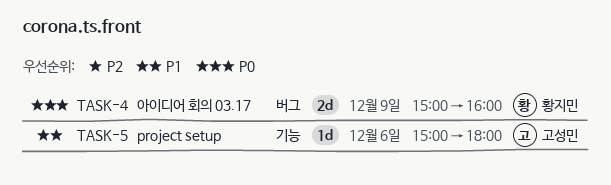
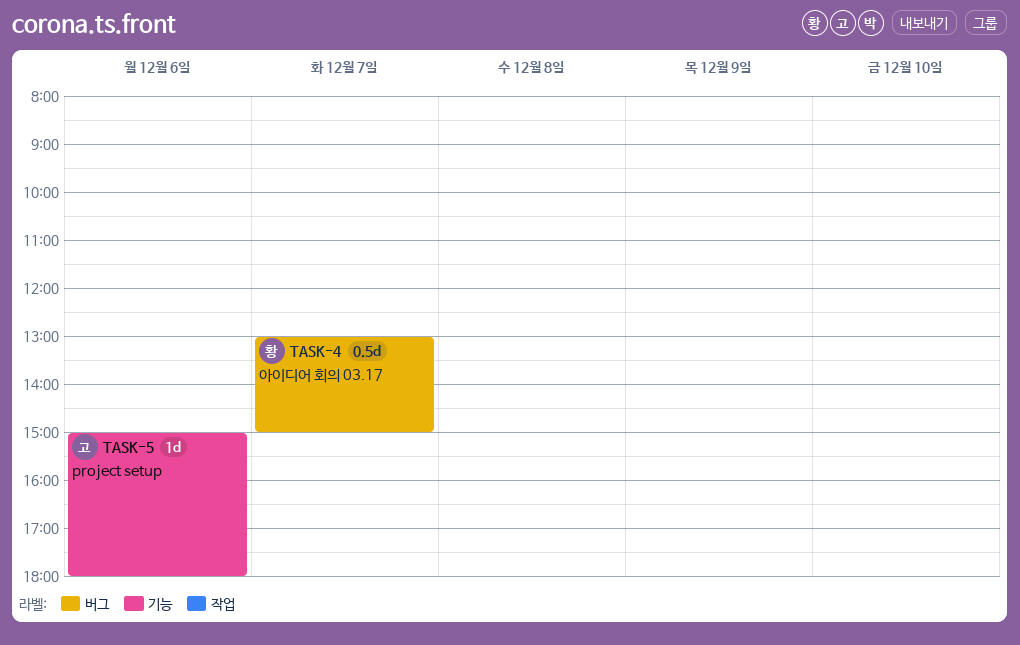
TASK-4, estimate: 2d -> 0.5d
TASK-4, day: Dec 9 -> Dec 7
TASK-4, begins: 15:00 -> 13:00
TASK-4, ends: 16:00 -> 15:00

